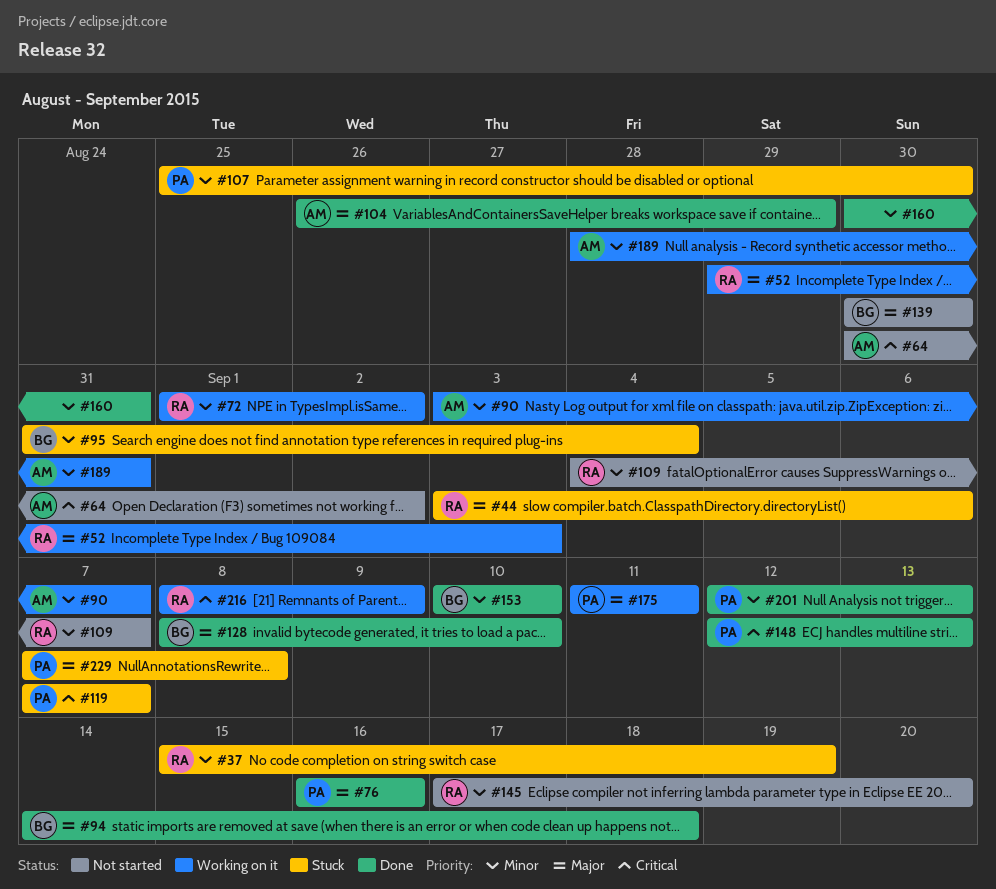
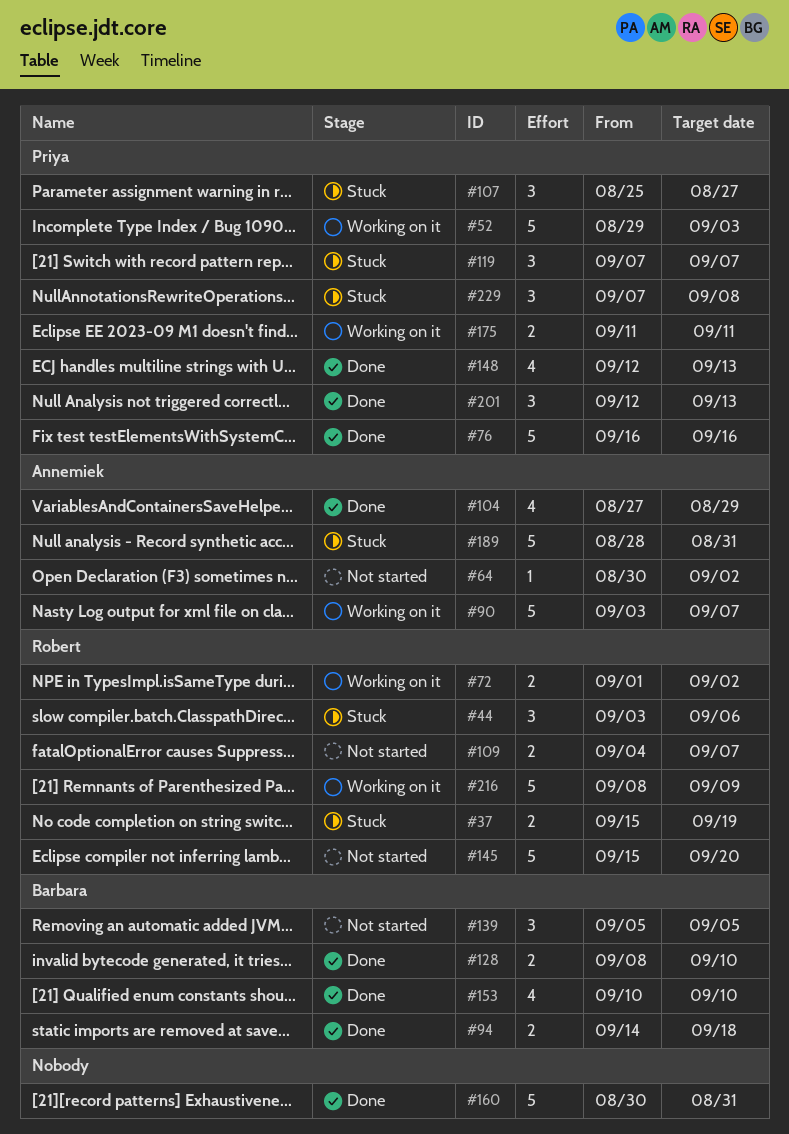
#52, owner: Robert -> Priya
#95: present -> none
#104, start: Aug 26 -> Aug 27
#107, due: Aug 30 -> Aug 27
#139, start: Aug 30 -> Sep 5
#139, due: Aug 30 -> Sep 5
#145, start: Sep 17 -> Sep 15
#189, status: Working on it -> Stuck

